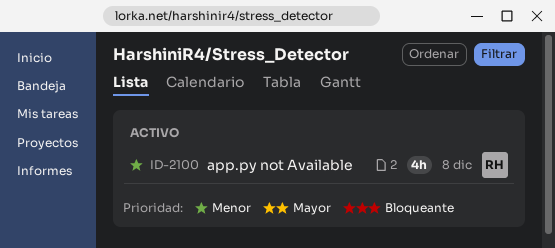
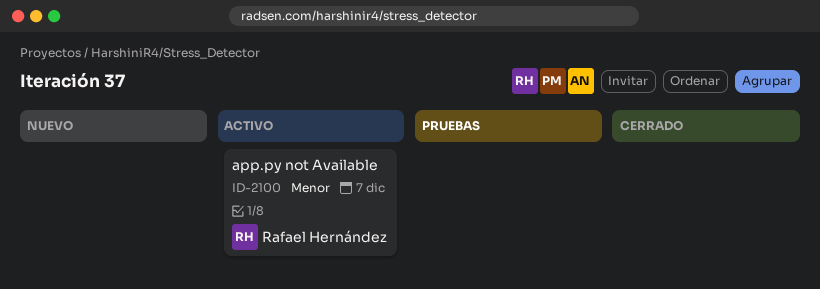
ID-2100, due: Dec 8 -> Dec 7

